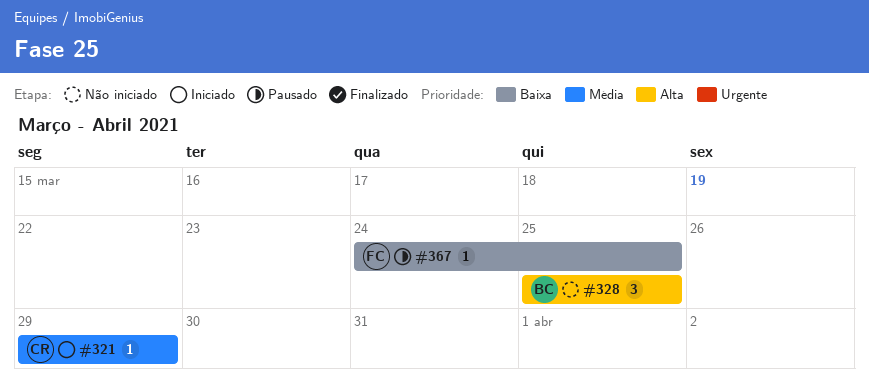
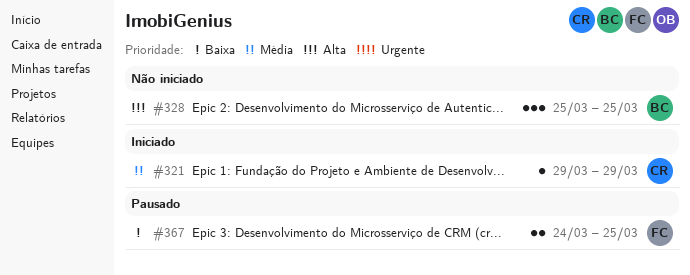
#367, estimate: 1 -> 2

